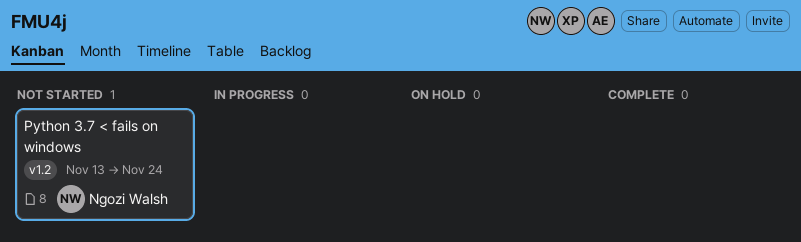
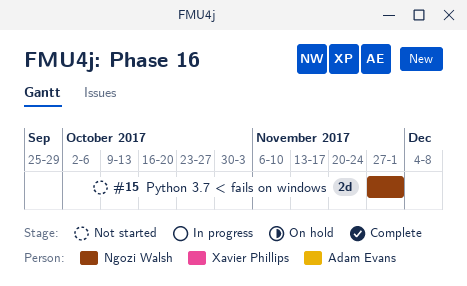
Python 3.7 < fails on windows, start: Nov 13 -> Nov 27
Python 3.7 < fails on windows, due: Nov 24 -> Dec 1

